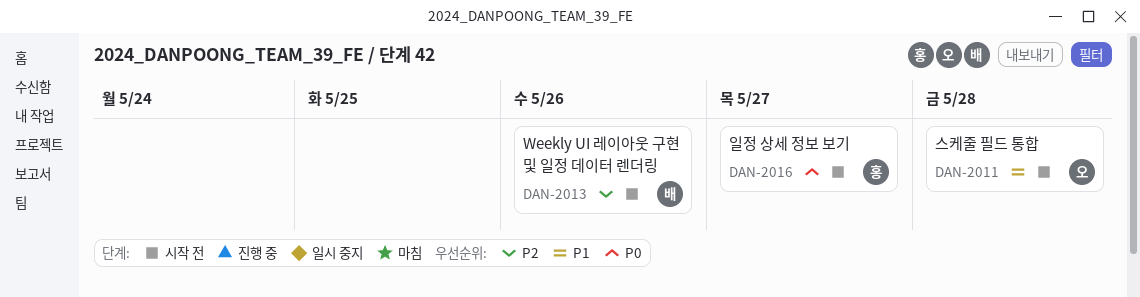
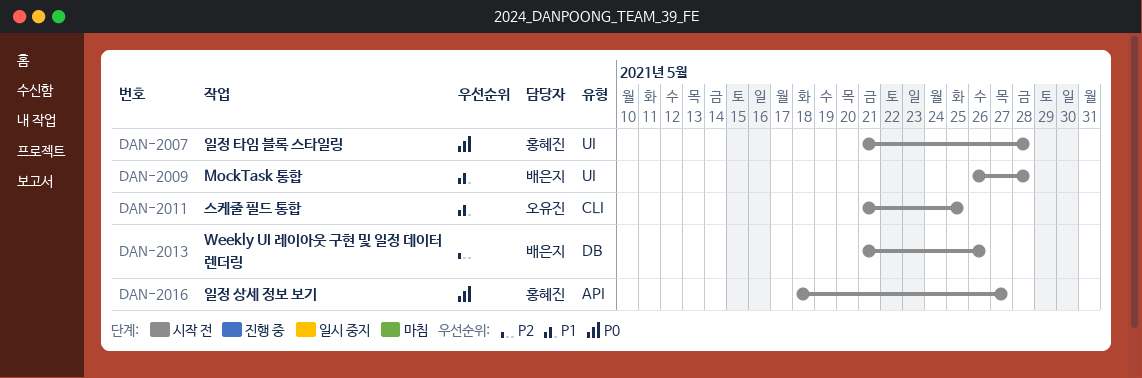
DAN-2007: none -> present
DAN-2009: none -> present
DAN-2011, due: May 28 -> May 25

